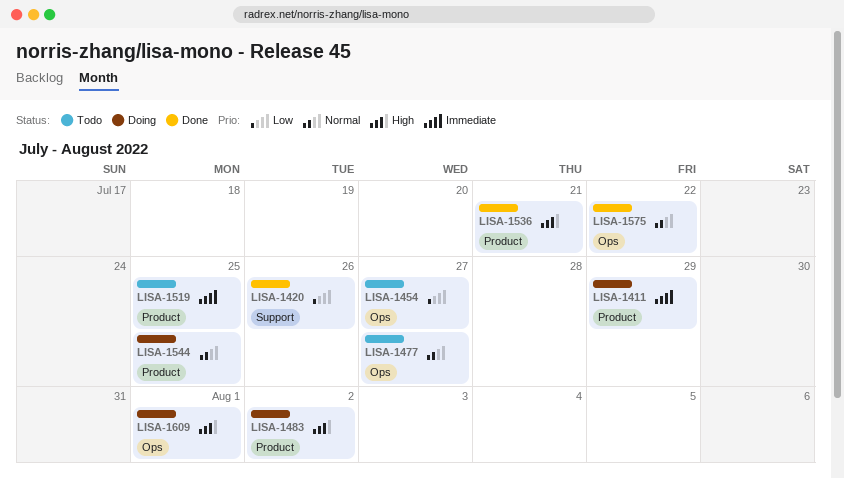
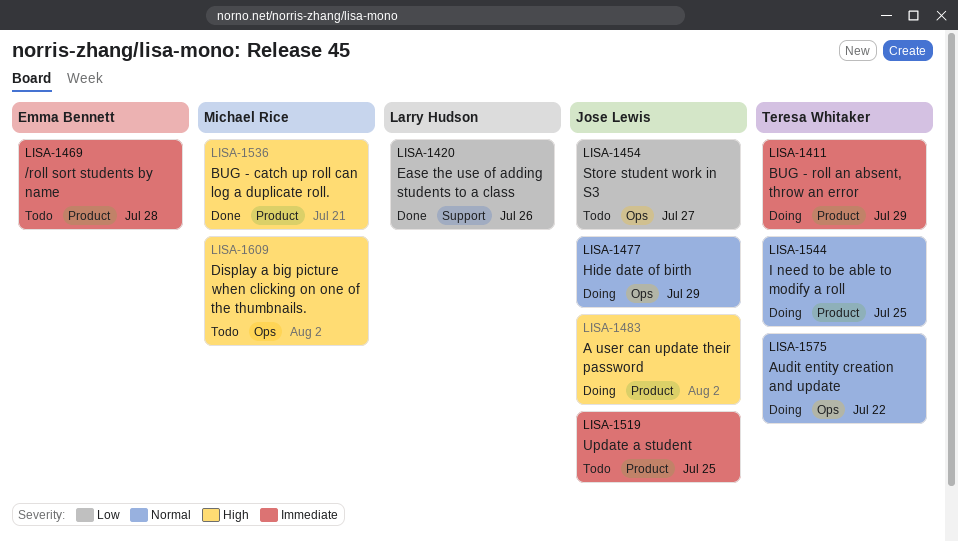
LISA-1469: none -> present
LISA-1477, status: Todo -> Doing
LISA-1477, due: Jul 27 -> Jul 29
LISA-1575, status: Done -> Doing
LISA-1609, status: Doing -> Todo
LISA-1609, due: Aug 1 -> Aug 2

